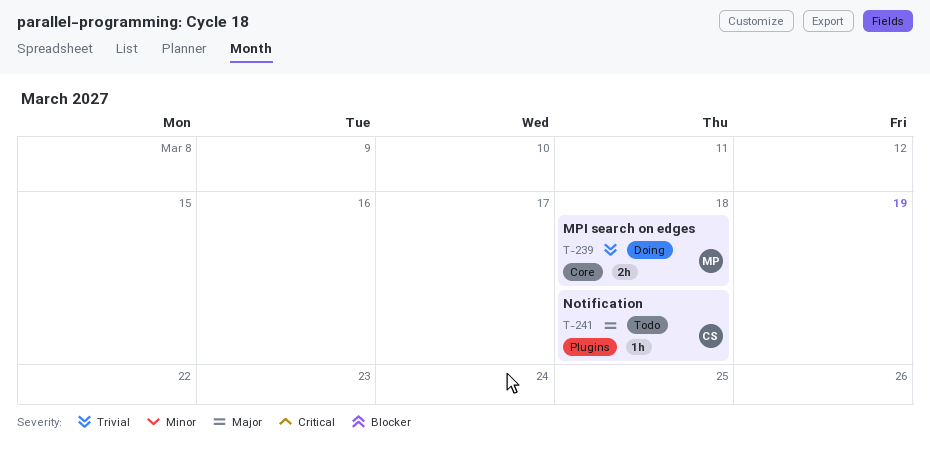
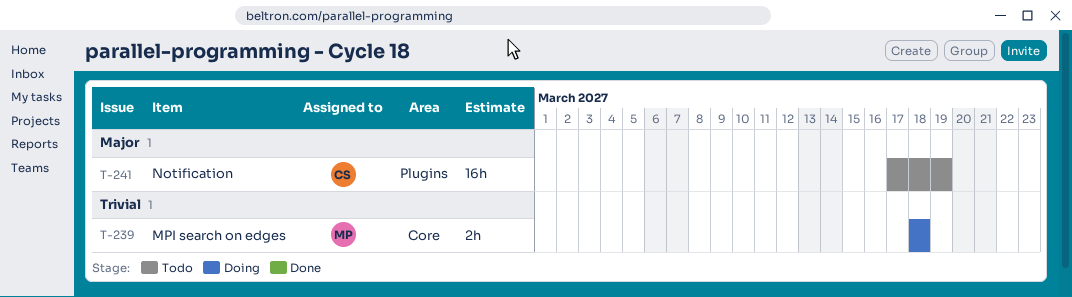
T-241, estimate: 1h -> 16h
T-241, due: Mar 18 -> Mar 19

